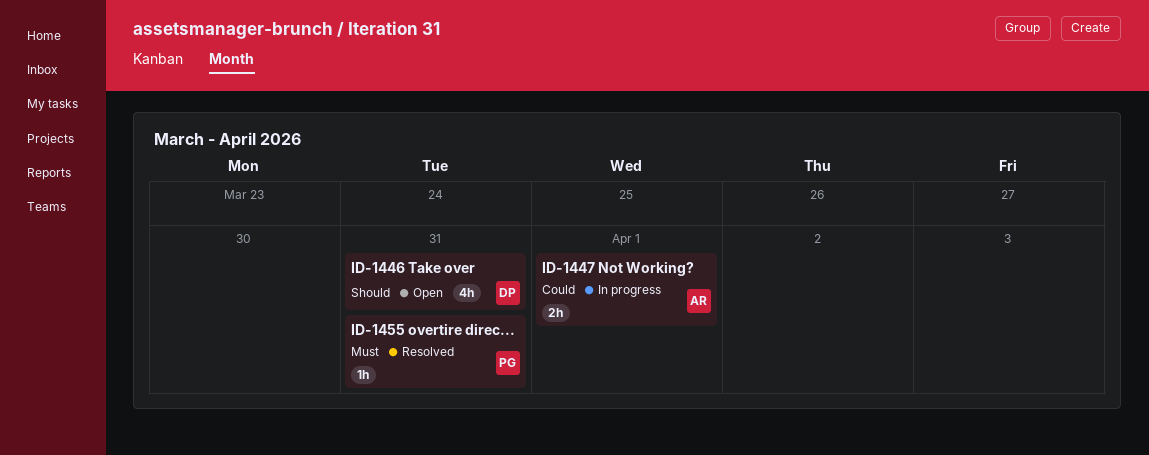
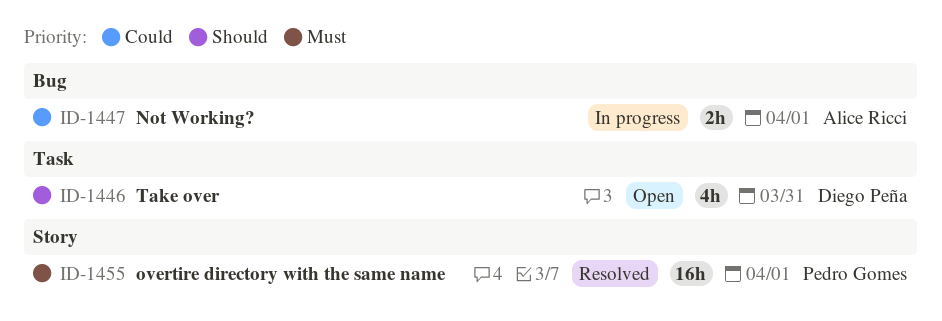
ID-1455, estimate: 1h -> 16h
ID-1455, due: Mar 31 -> Apr 1

